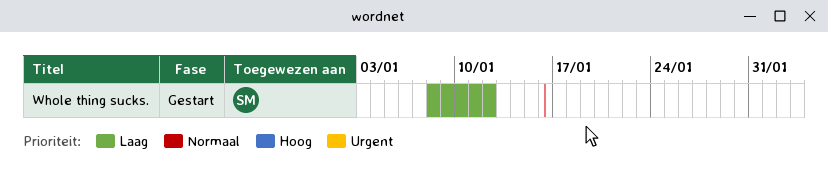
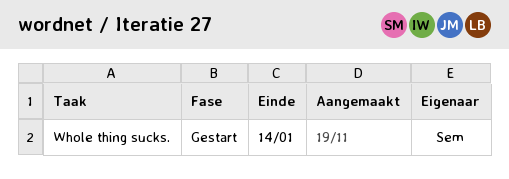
Whole thing sucks., due: Jan 12 -> Jan 14

